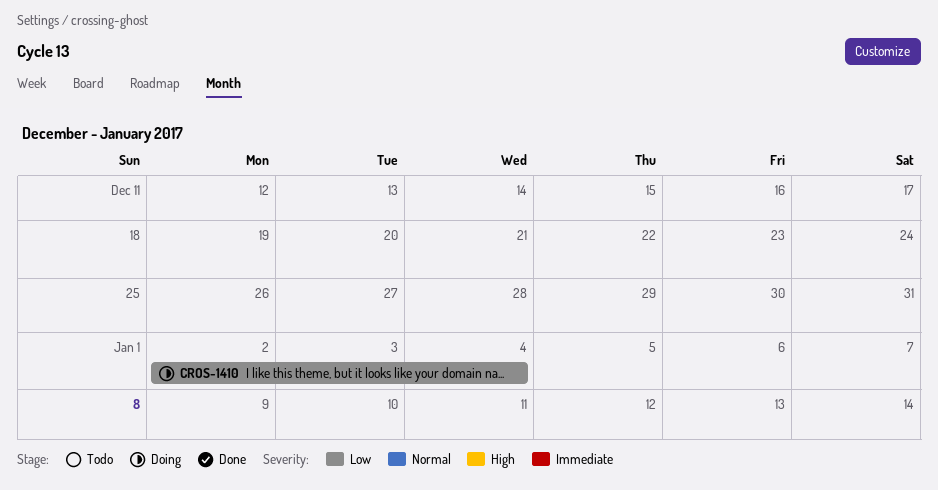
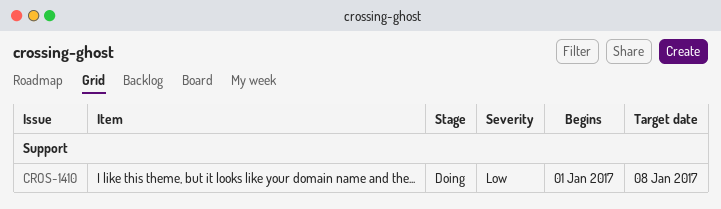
CROS-1410, start: Jan 2 -> Jan 1
CROS-1410, due: Jan 4 -> Jan 8

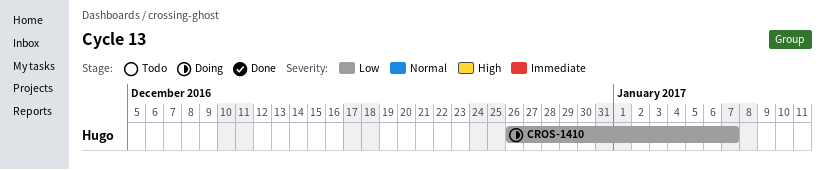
CROS-1410, start: Jan 1 -> Dec 26
CROS-1410, due: Jan 8 -> Jan 7

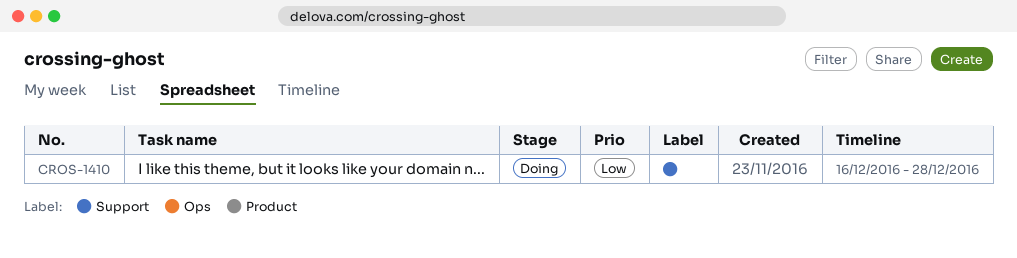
CROS-1410, start: Dec 26 -> Dec 16
CROS-1410, due: Jan 7 -> Dec 28

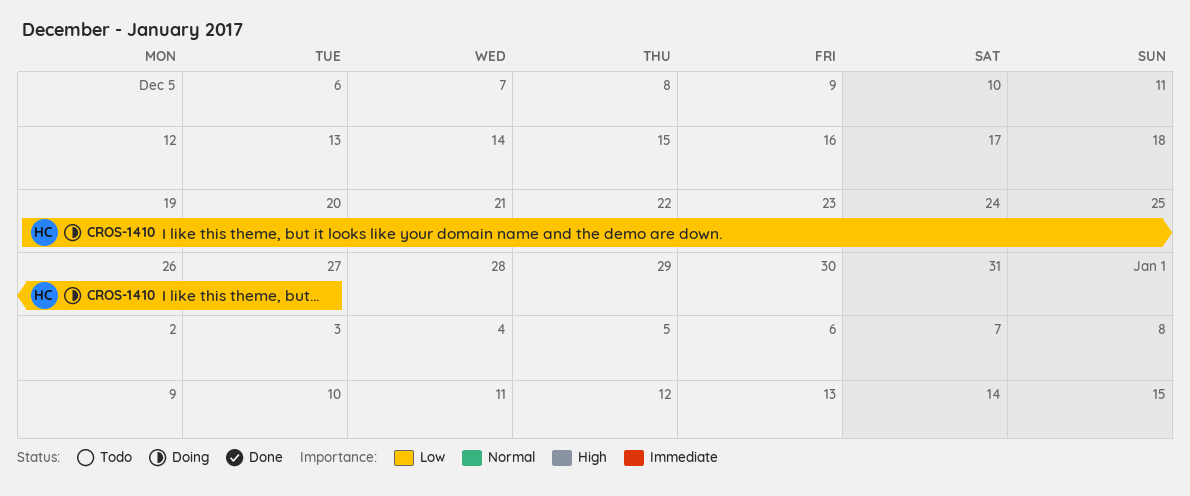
CROS-1410, start: Dec 16 -> Dec 19
CROS-1410, due: Dec 28 -> Dec 27

